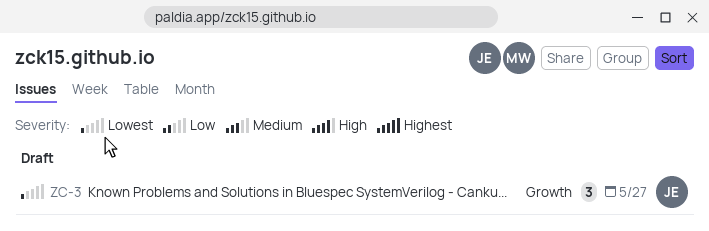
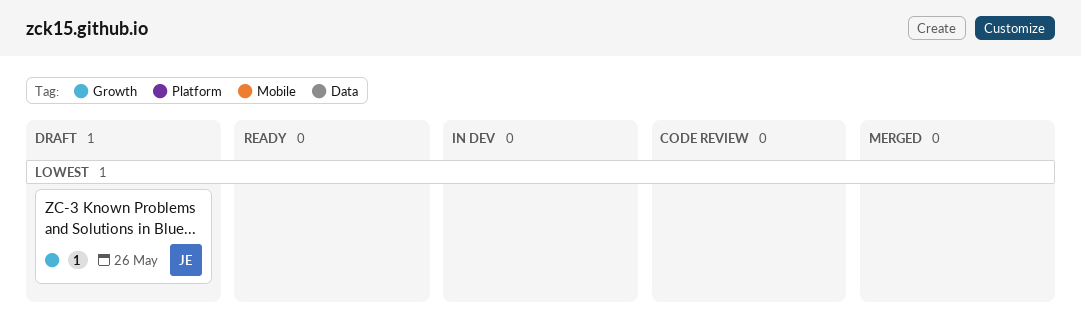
ZC-3, estimate: 3 -> 1
ZC-3, due: May 27 -> May 26

